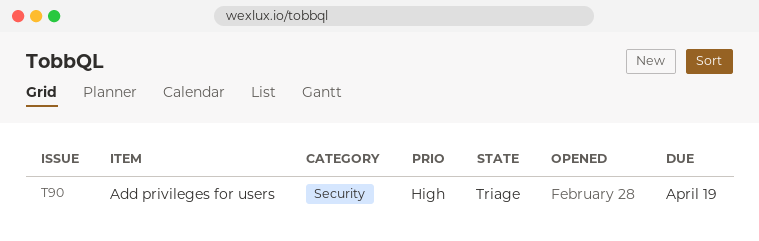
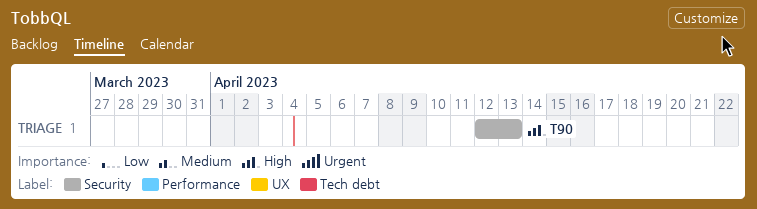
T90, due: Apr 19 -> Apr 13

